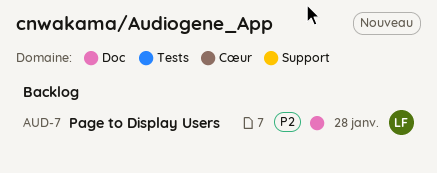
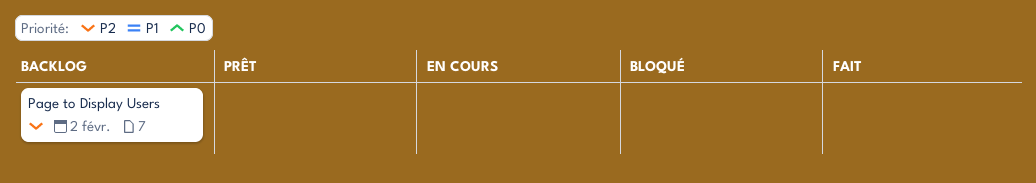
Page to Display Users, due: Jan 28 -> Feb 2

